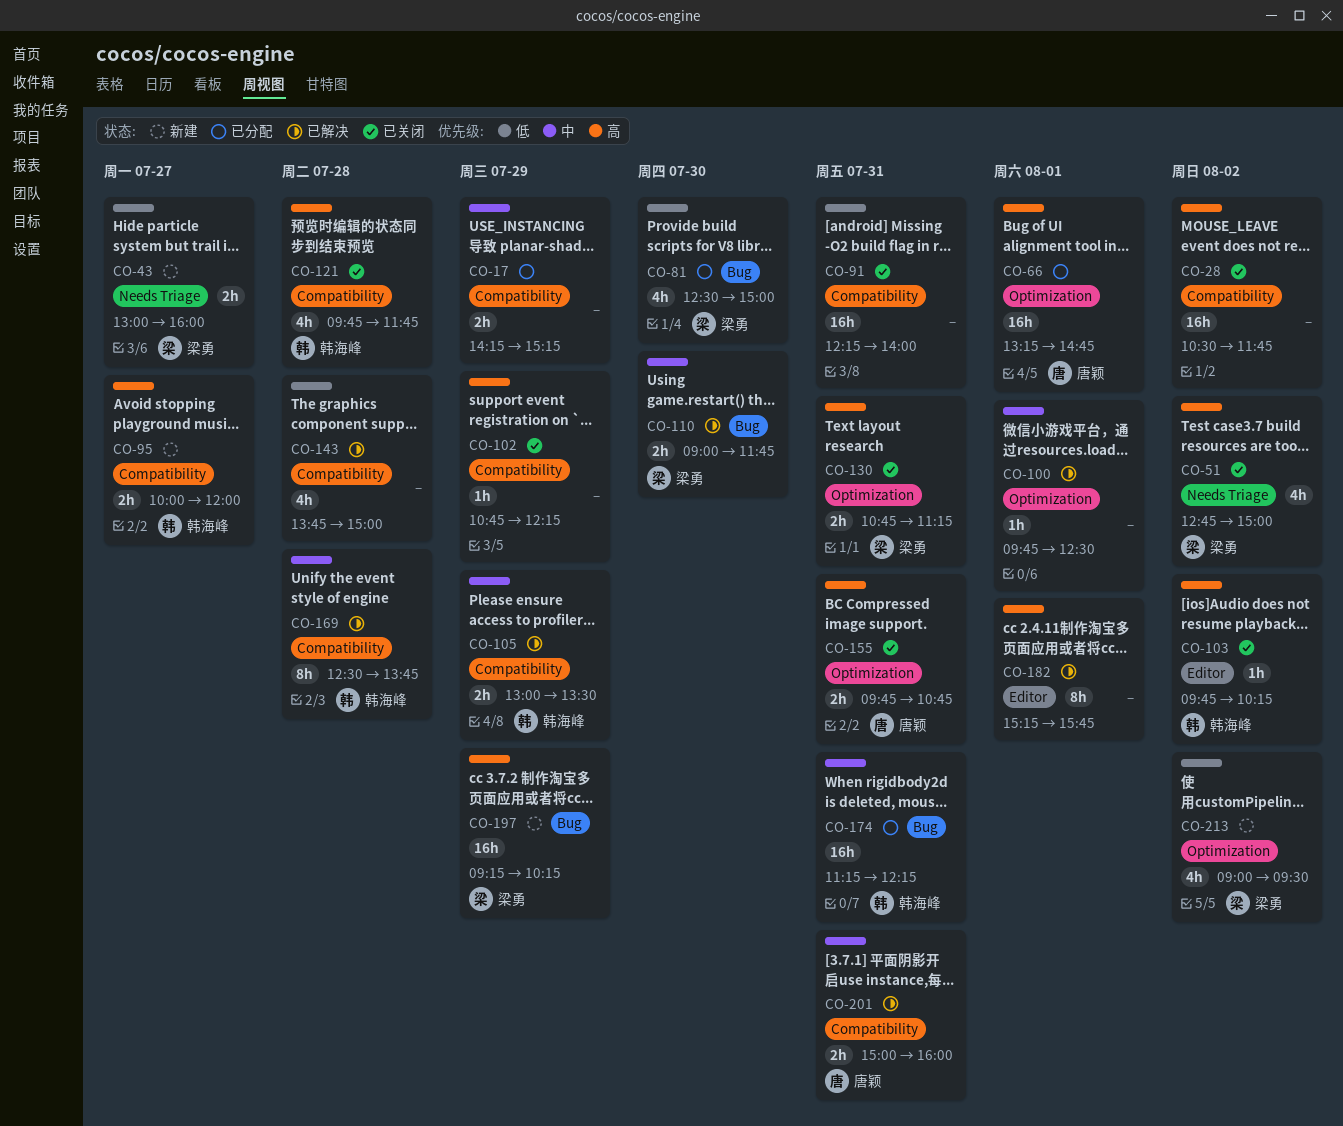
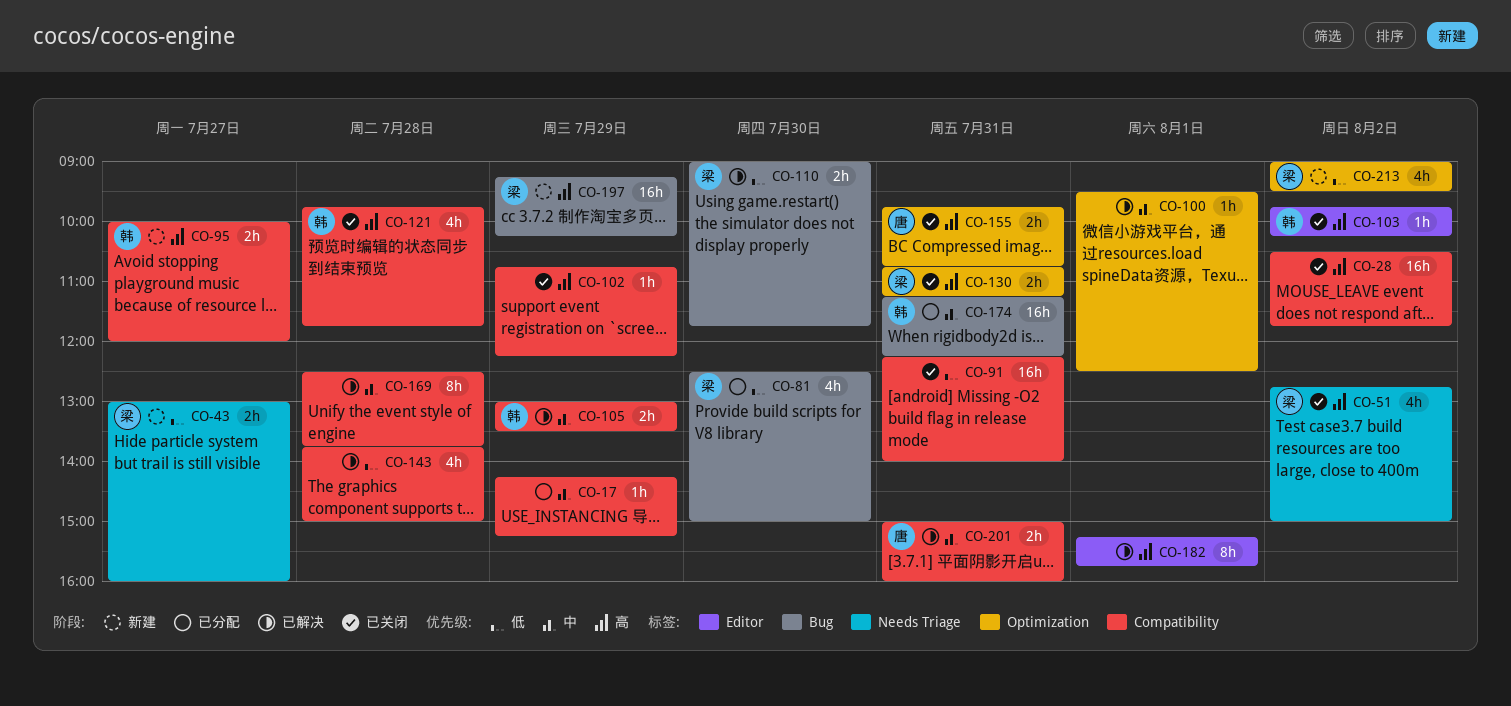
CO-17, estimate: 2h -> 1h
CO-66: present -> none
CO-100, begins: 09:45 -> 09:30
CO-110, priority: 中 -> 低
CO-169, owner: 韩海峰 -> none

